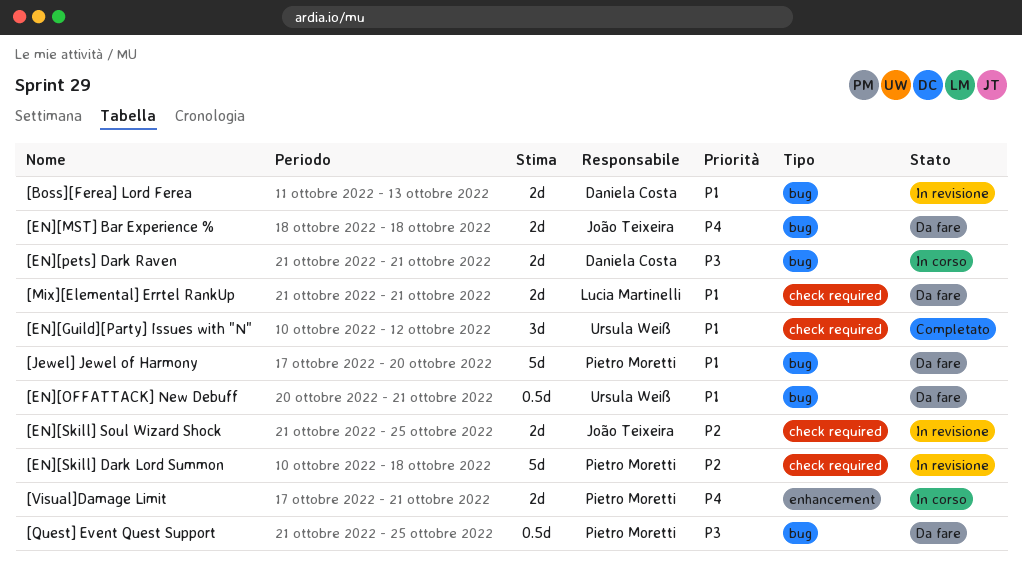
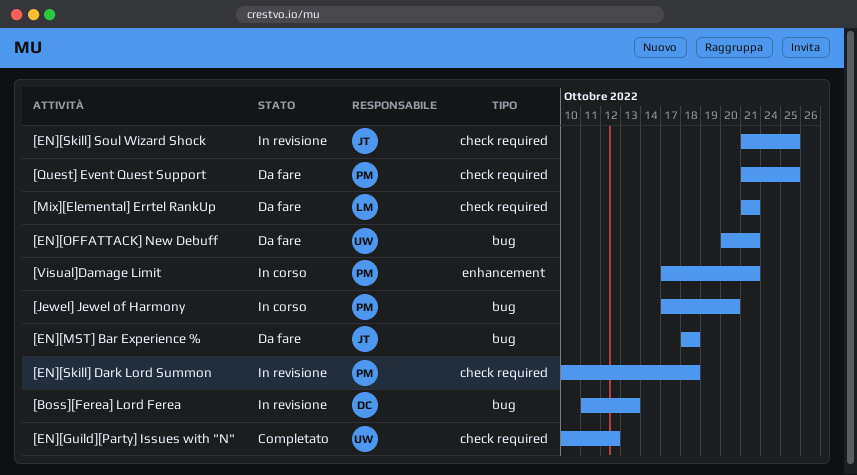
[EN][pets] Dark Raven: present -> none
[Jewel] Jewel of Harmony, status: Da fare -> In corso
[Quest] Event Quest Support, label: bug -> check required

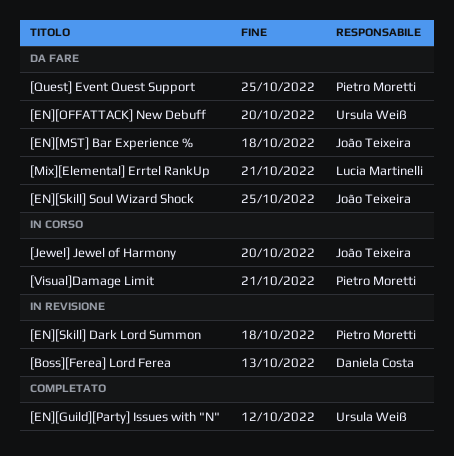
[EN][OFFATTACK] New Debuff, due: Oct 21 -> Oct 20
[EN][Skill] Soul Wizard Shock, status: In revisione -> Da fare
[Jewel] Jewel of Harmony, owner: Pietro Moretti -> João Teixeira

